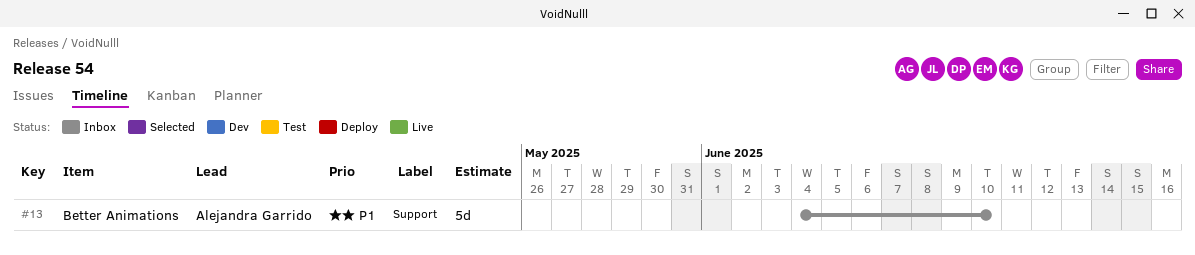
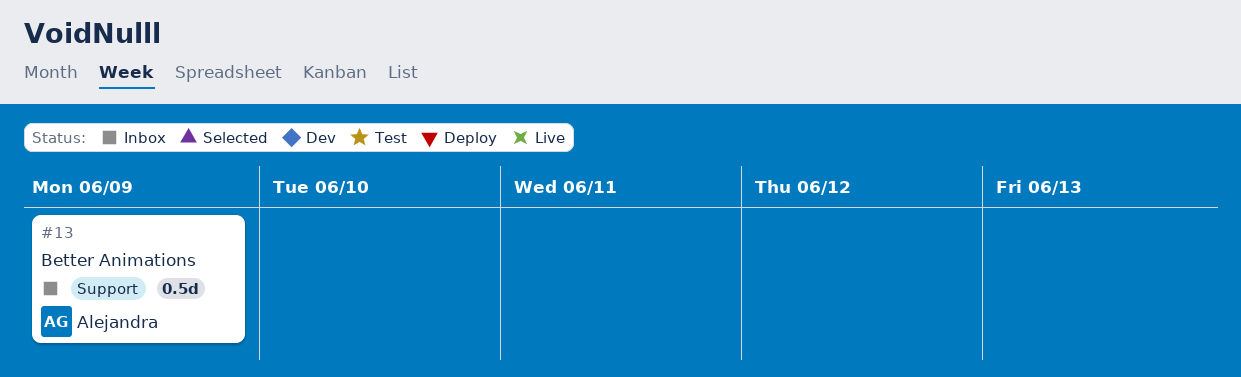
#13, estimate: 5d -> 0.5d
#13, due: Jun 10 -> Jun 9

